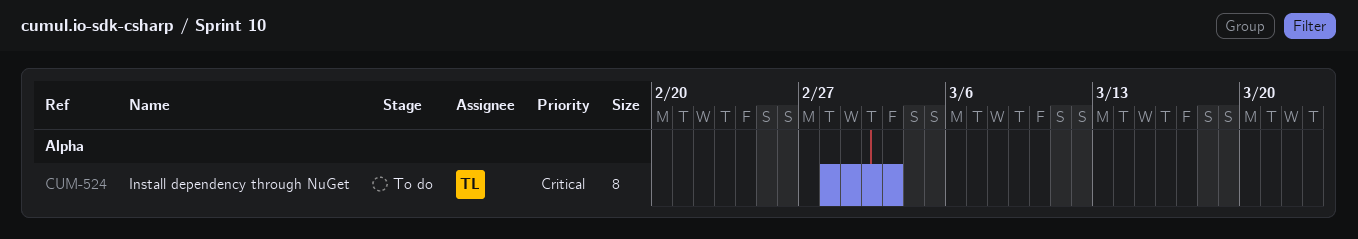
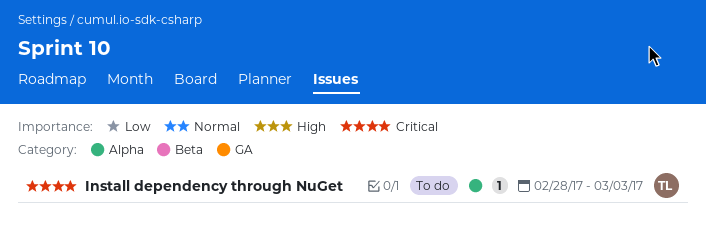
Install dependency through NuGet, estimate: 8 -> 1

